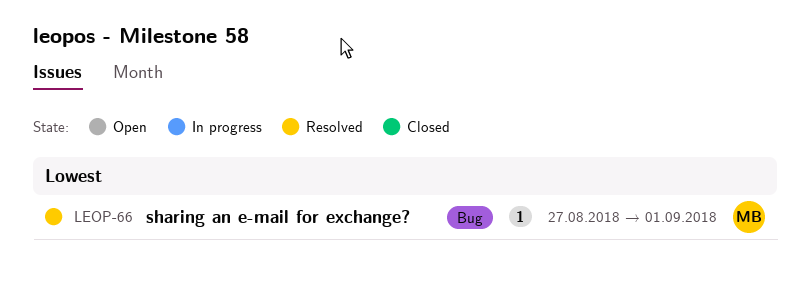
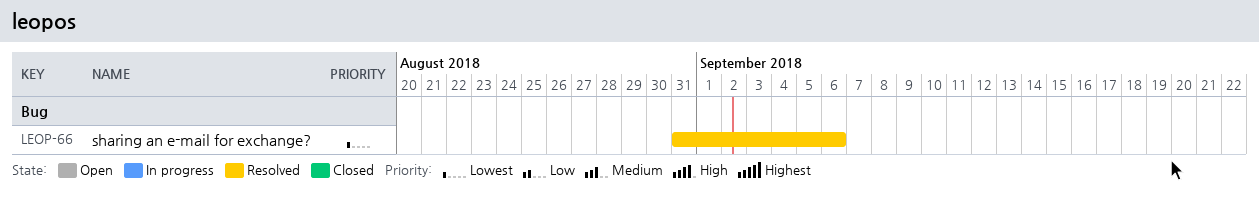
LEOP-66, start: Aug 27 -> Aug 31
LEOP-66, due: Sep 1 -> Sep 6

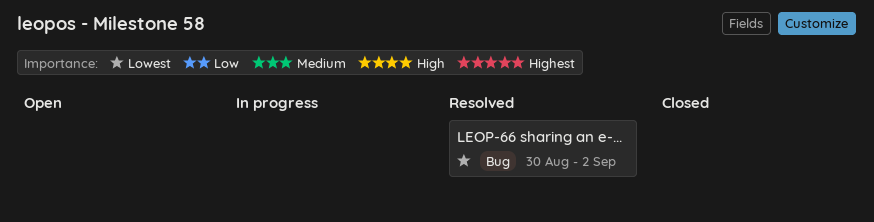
LEOP-66, start: Aug 31 -> Aug 30
LEOP-66, due: Sep 6 -> Sep 2

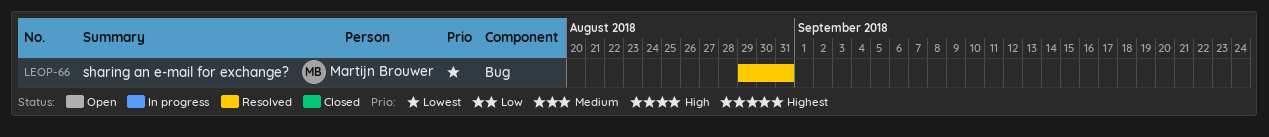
LEOP-66, start: Aug 30 -> Aug 29
LEOP-66, due: Sep 2 -> Aug 31

